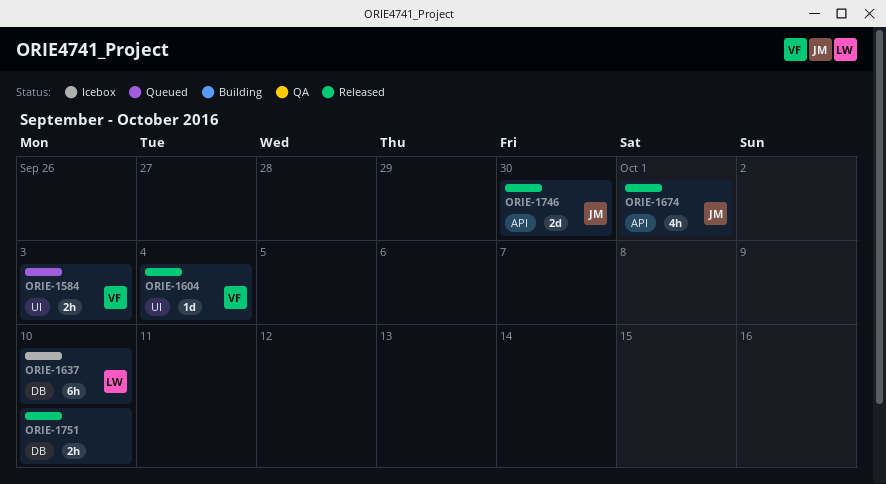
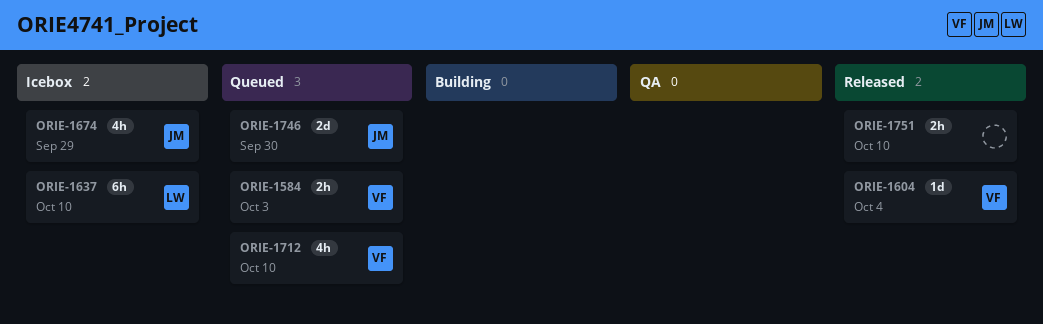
ORIE-1674, status: Released -> Icebox
ORIE-1674, due: Oct 1 -> Sep 29
ORIE-1712: none -> present
ORIE-1746, status: Released -> Queued

